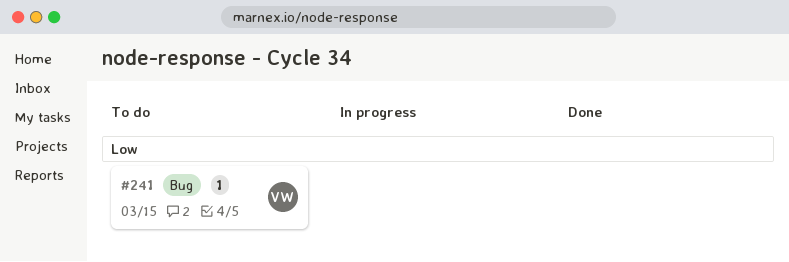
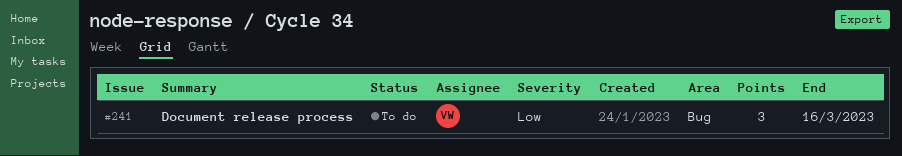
#241, estimate: 1 -> 3
#241, due: Mar 15 -> Mar 16

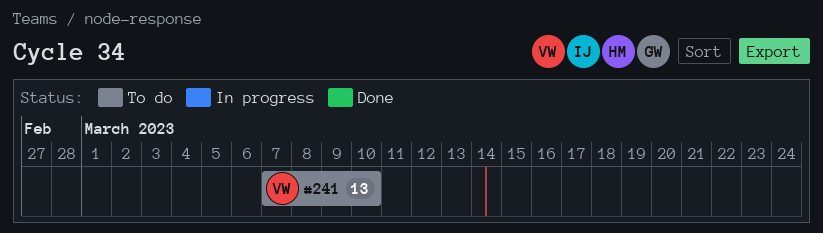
#241, estimate: 3 -> 13
#241, due: Mar 16 -> Mar 10

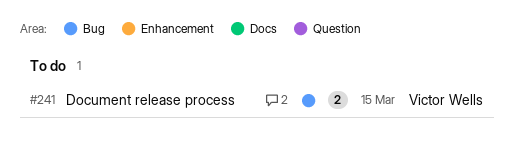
#241, estimate: 13 -> 2
#241, due: Mar 10 -> Mar 15

